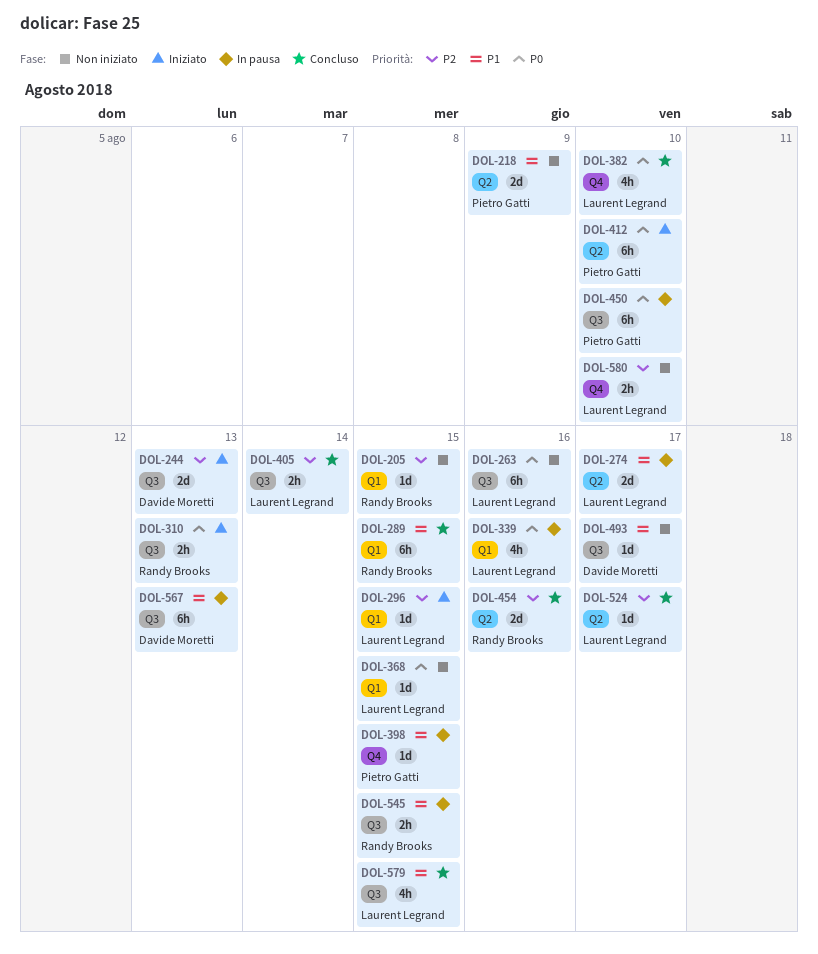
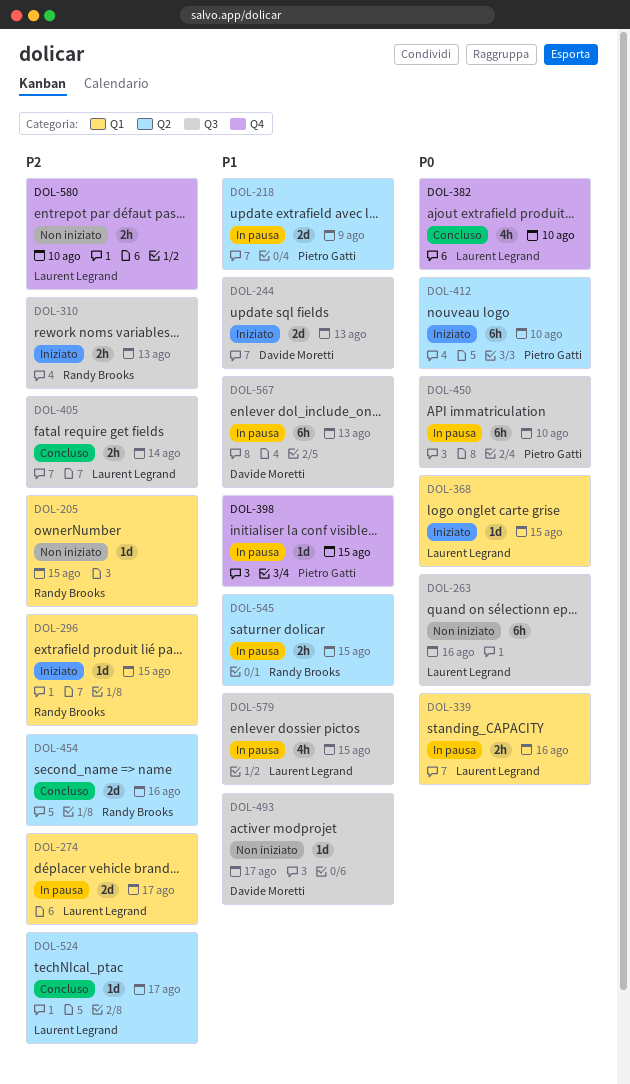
DOL-218, status: Non iniziato -> In pausa
DOL-244, priority: P2 -> P1
DOL-274, priority: P1 -> P2
DOL-274, label: Q2 -> Q1
DOL-289: present -> none
DOL-296, owner: Laurent Legrand -> Randy Brooks
DOL-310, priority: P0 -> P2
DOL-339, estimate: 4h -> 2h
DOL-368, status: Non iniziato -> Iniziato
DOL-545, label: Q3 -> Q2
DOL-579, status: Concluso -> In pausa

